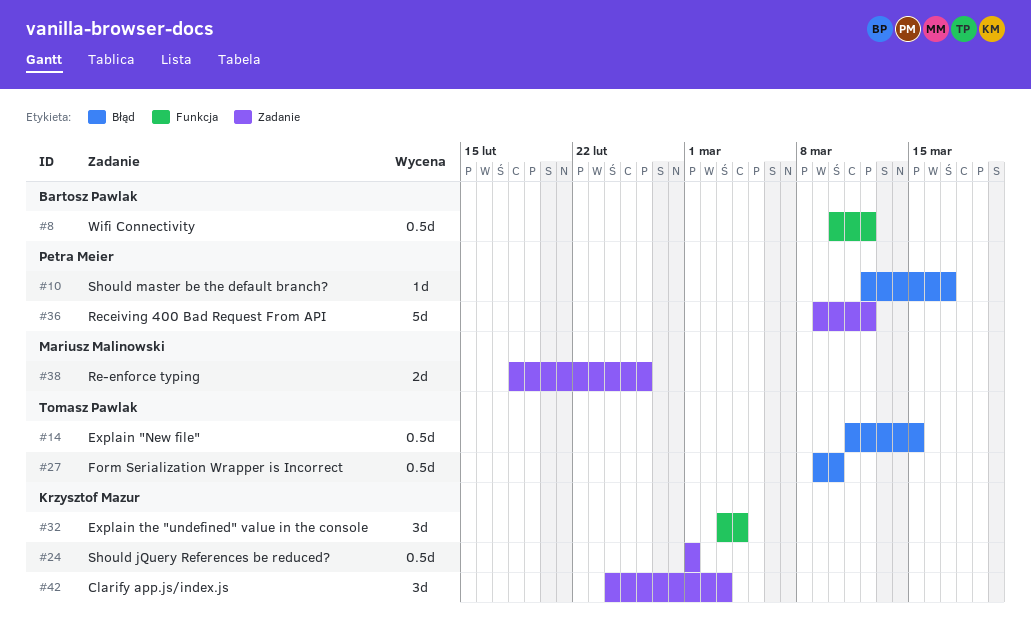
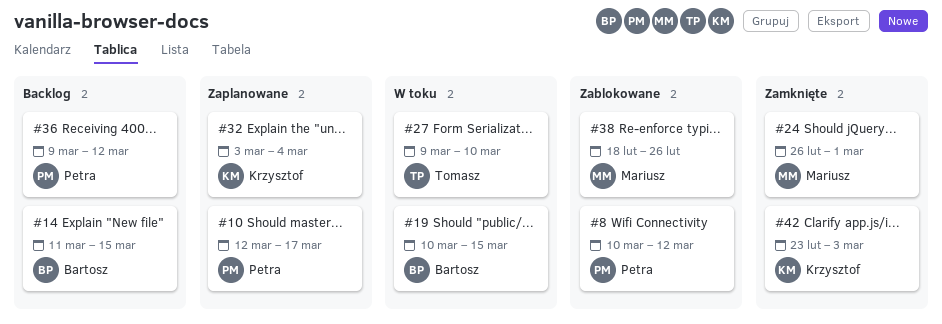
#8, owner: Bartosz Pawlak -> Petra Meier
#14, owner: Tomasz Pawlak -> Bartosz Pawlak
#19: none -> present
#24, owner: Krzysztof Mazur -> Mariusz Malinowski
#24, start: Mar 1 -> Feb 26
#42, start: Feb 24 -> Feb 23

